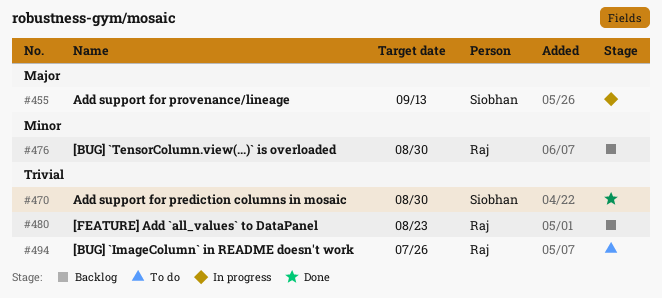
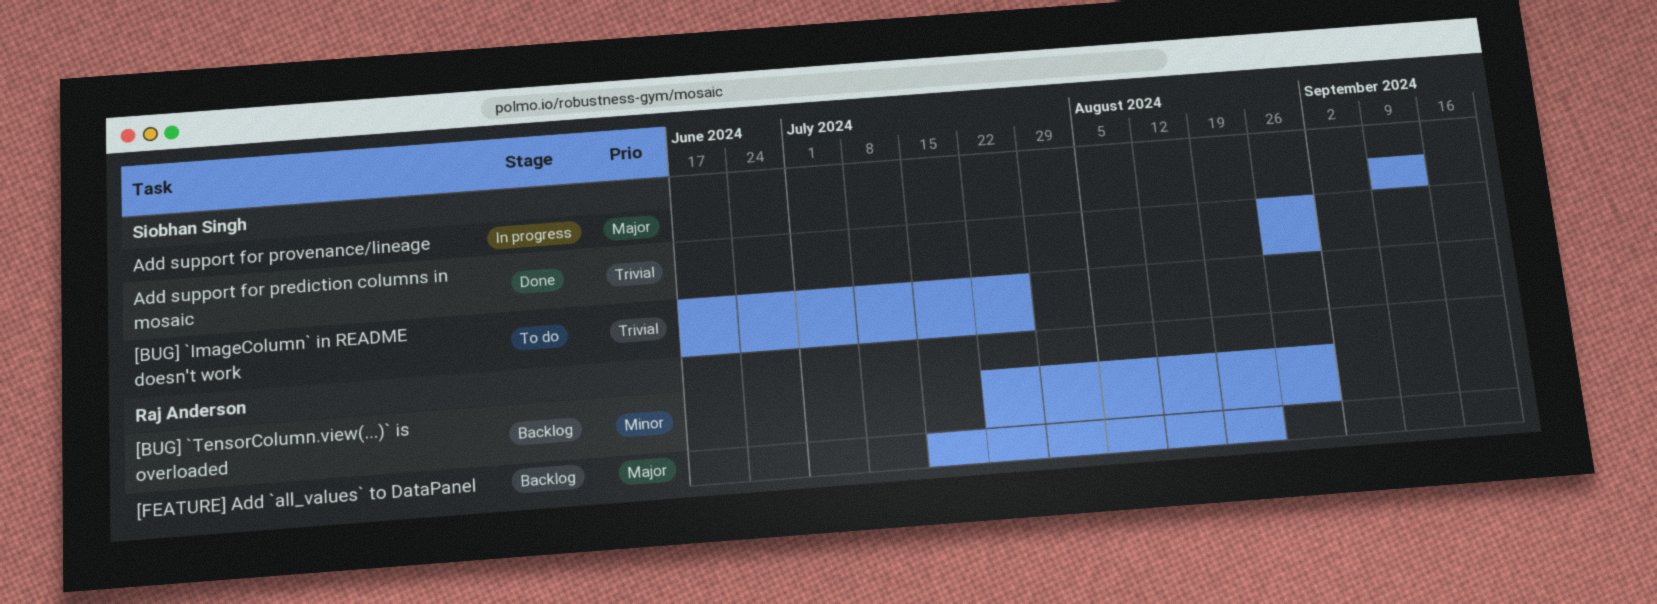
[BUG] `ImageColumn` in README doesn't work, owner: Raj Anderson -> Siobhan Singh
[FEATURE] Add `all_values` to DataPanel, priority: Trivial -> Major

